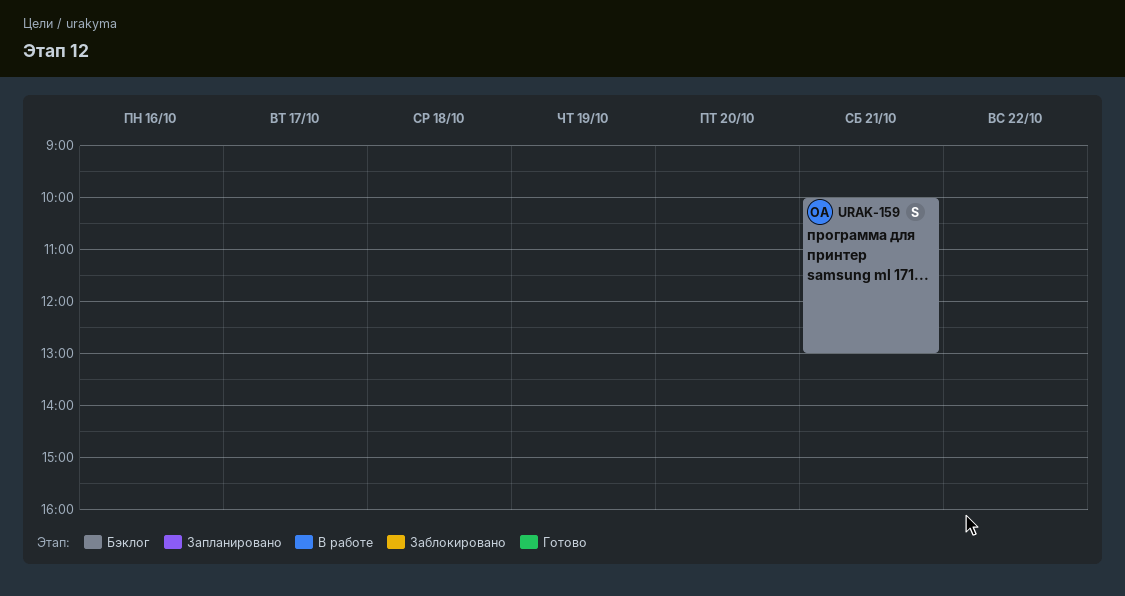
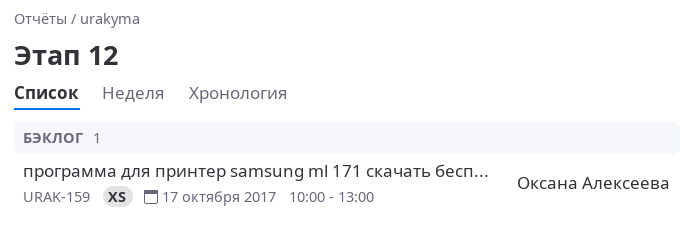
URAK-159, estimate: S -> XS
URAK-159, day: Oct 21 -> Oct 17

